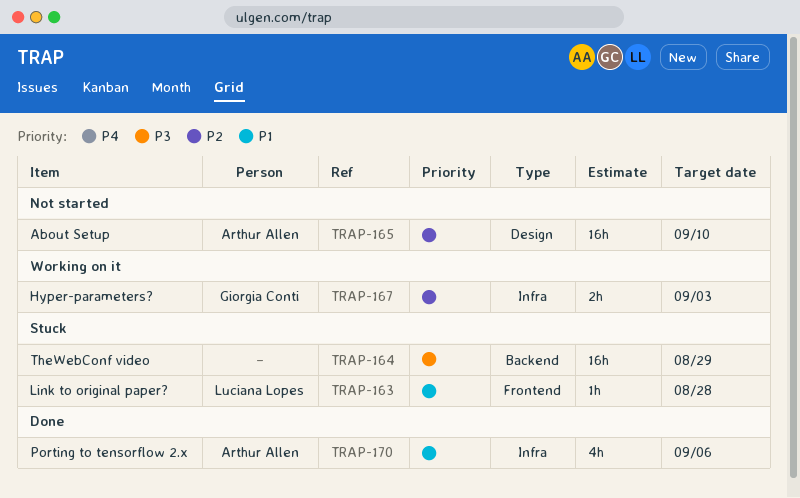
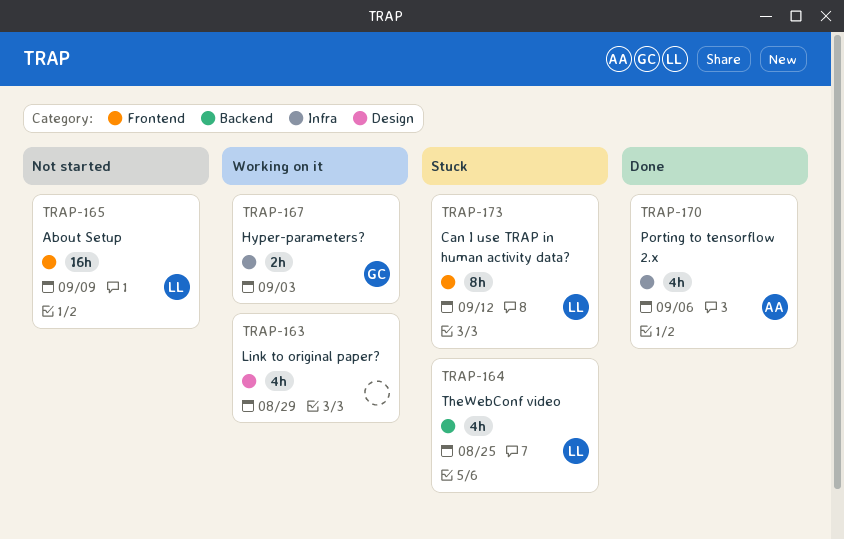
TRAP-163, status: Stuck -> Working on it
TRAP-163, owner: Luciana Lopes -> none
TRAP-163, label: Frontend -> Design
TRAP-163, estimate: 1h -> 4h
TRAP-163, due: Aug 28 -> Aug 29
TRAP-164, owner: none -> Luciana Lopes
TRAP-164, estimate: 16h -> 4h
TRAP-164, due: Aug 29 -> Aug 25
TRAP-165, owner: Arthur Allen -> Luciana Lopes
TRAP-165, label: Design -> Frontend
TRAP-165, due: Sep 10 -> Sep 9
TRAP-173: none -> present

